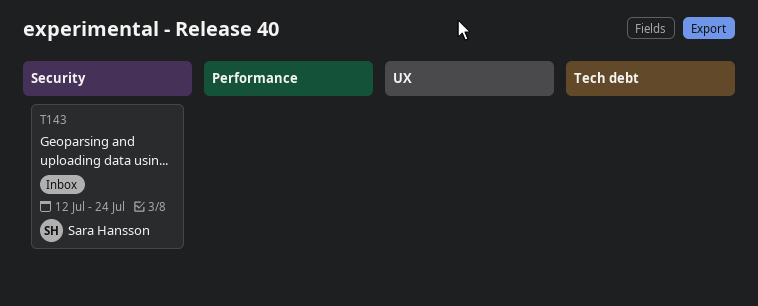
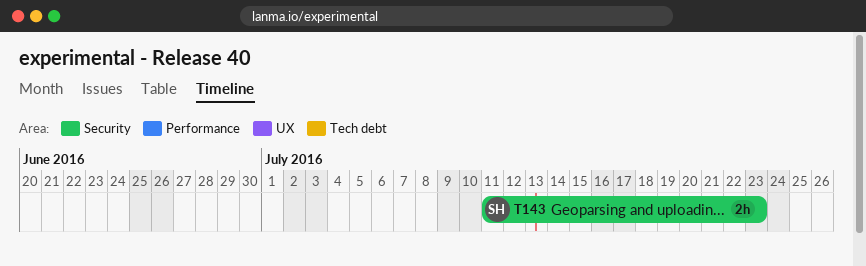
T143, start: Jul 12 -> Jul 11
T143, due: Jul 24 -> Jul 23

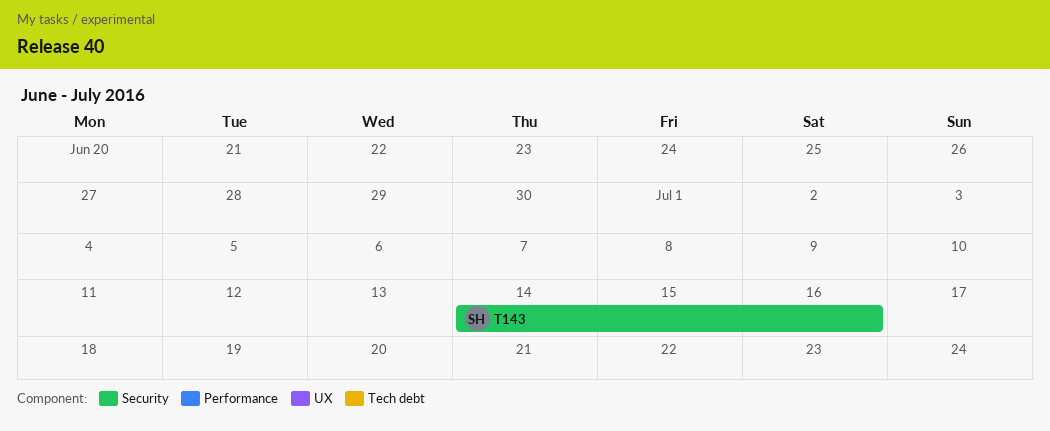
T143, start: Jul 11 -> Jul 14
T143, due: Jul 23 -> Jul 16

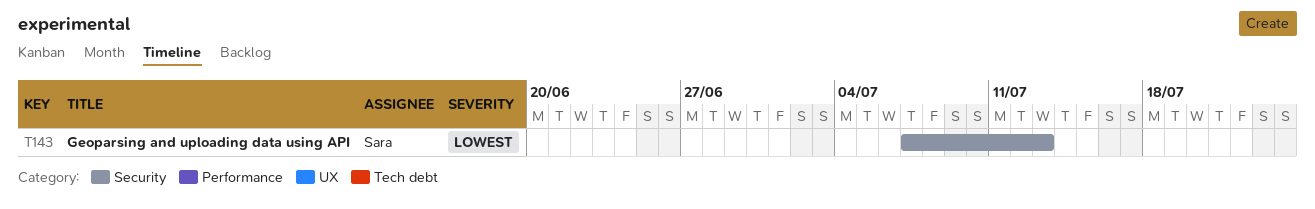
T143, start: Jul 14 -> Jul 7
T143, due: Jul 16 -> Jul 13

